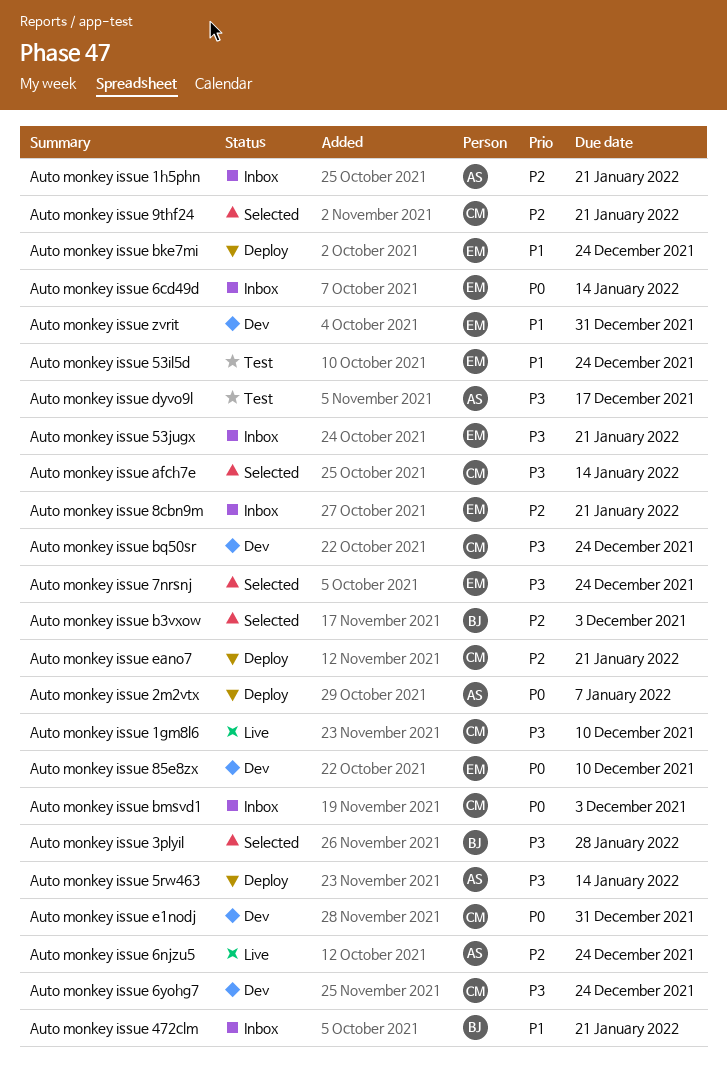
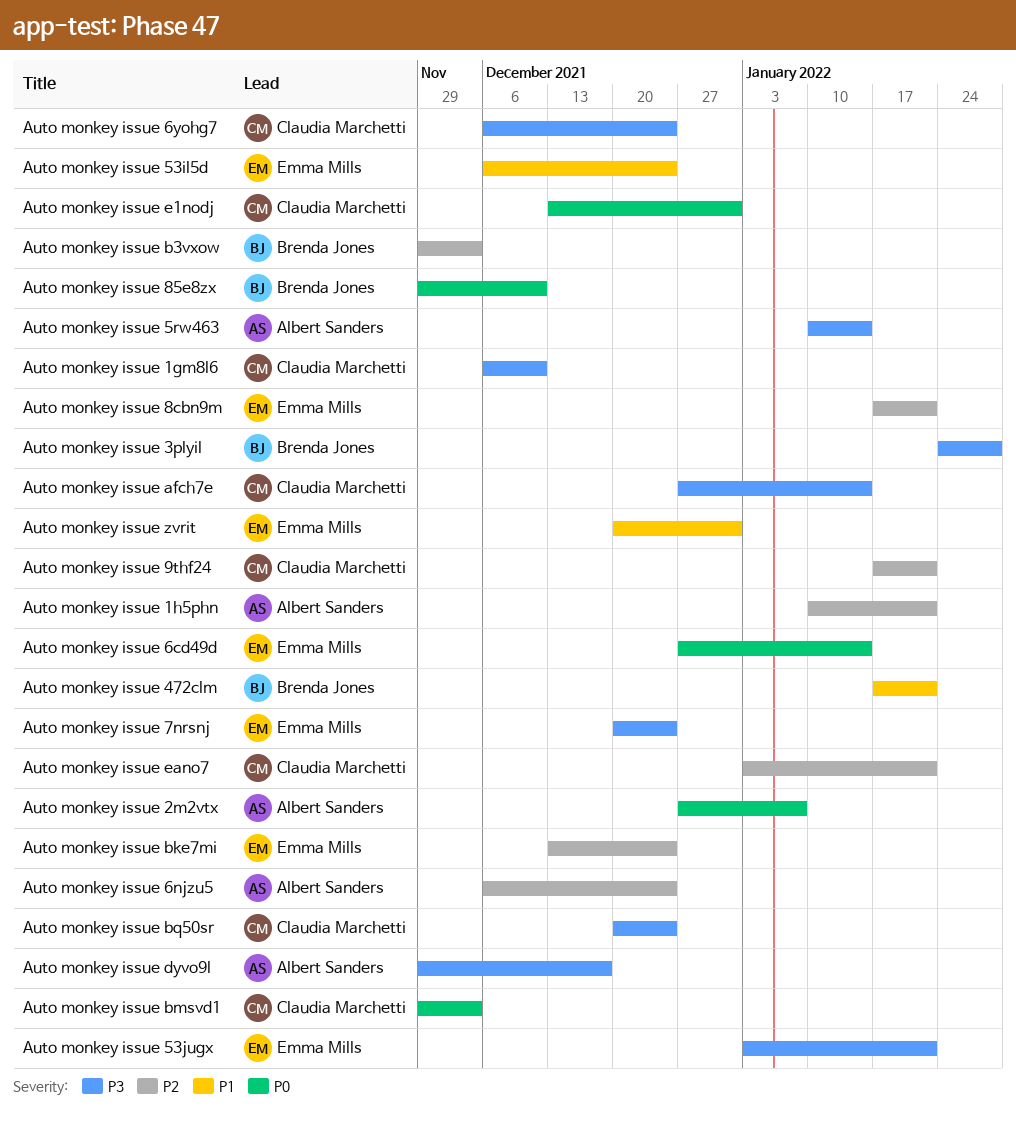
Auto monkey issue 85e8zx, owner: Emma Mills -> Brenda Jones
Auto monkey issue bke7mi, priority: P1 -> P2

